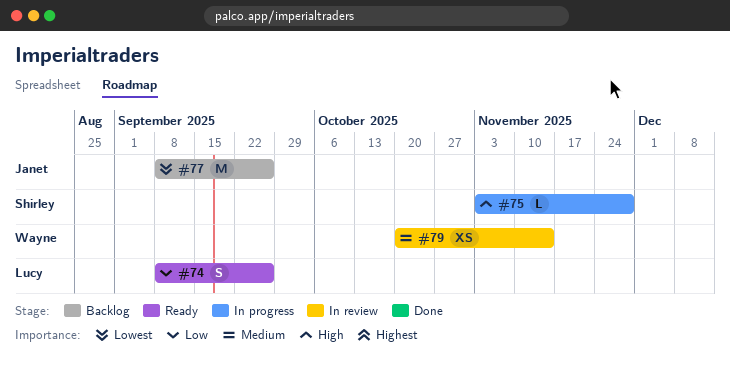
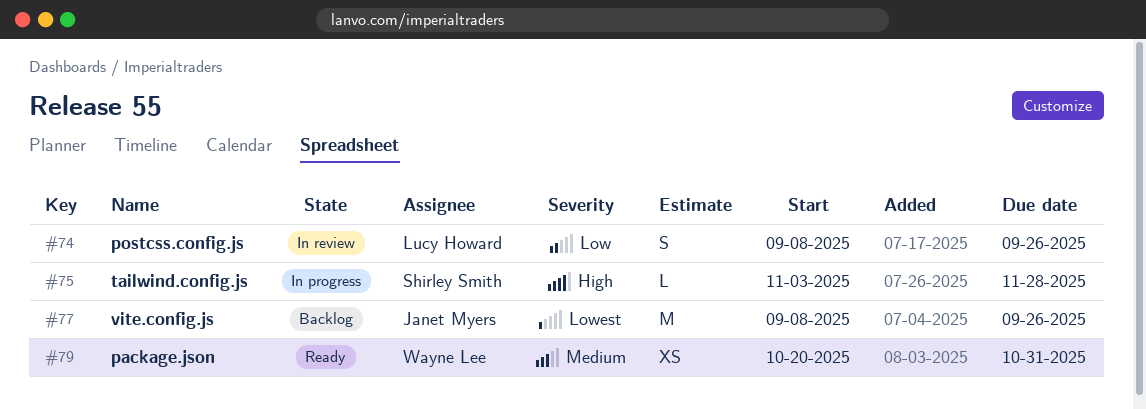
#74, status: Ready -> In review
#79, status: In review -> Ready
#79, due: Nov 14 -> Oct 31

